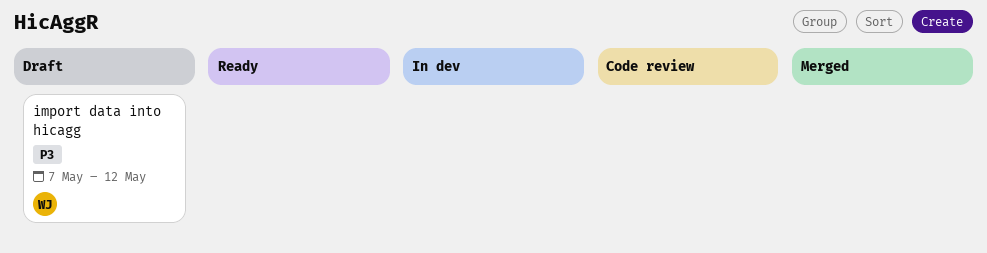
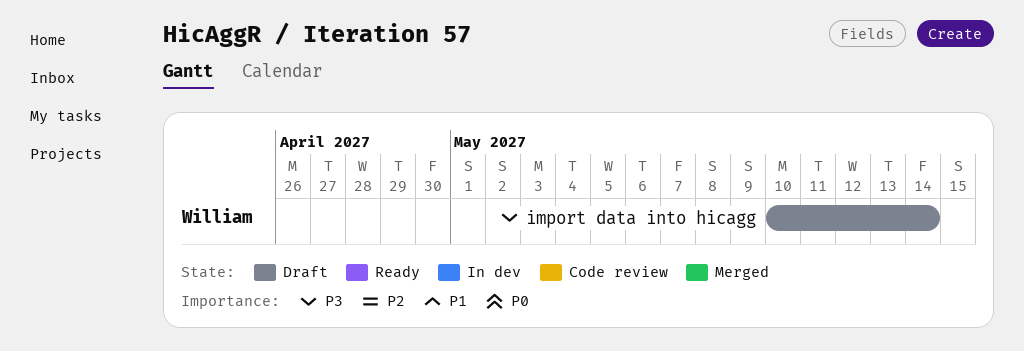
import data into hicagg, start: May 7 -> May 10
import data into hicagg, due: May 12 -> May 14

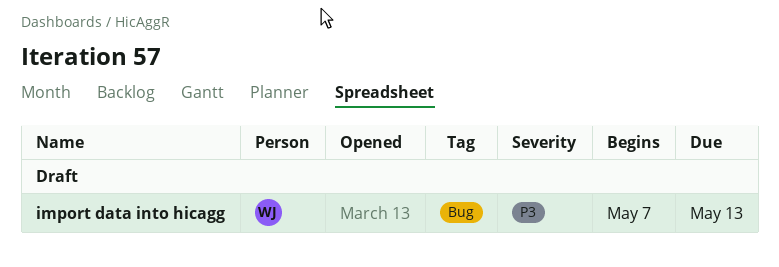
import data into hicagg, start: May 10 -> May 7
import data into hicagg, due: May 14 -> May 13

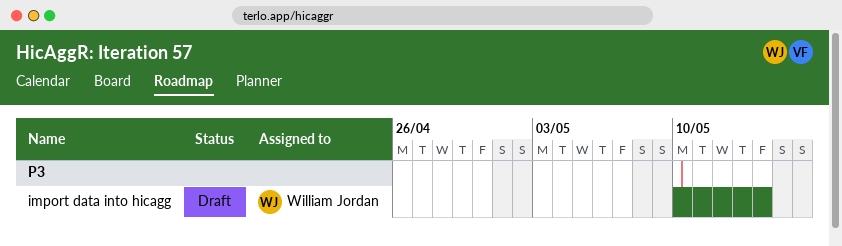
import data into hicagg, start: May 7 -> May 10
import data into hicagg, due: May 13 -> May 14

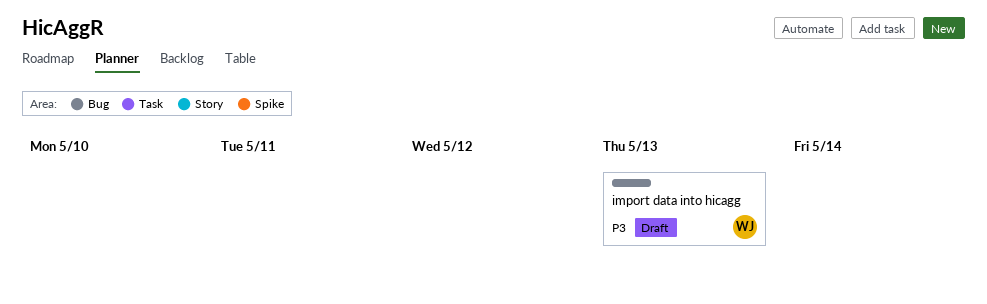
import data into hicagg, due: May 14 -> May 13

